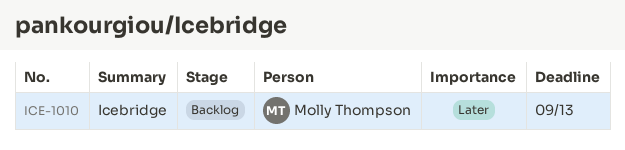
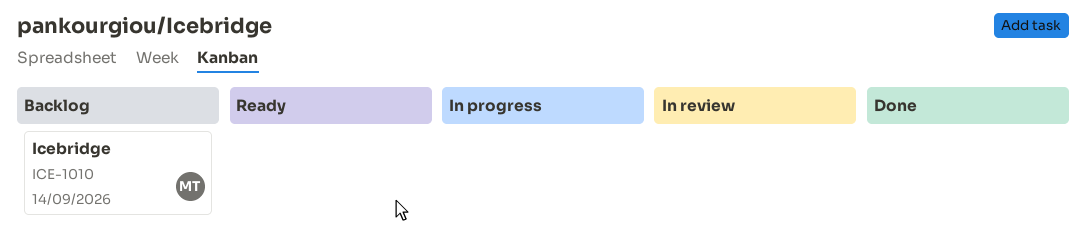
ICE-1010, due: Sep 13 -> Sep 14

